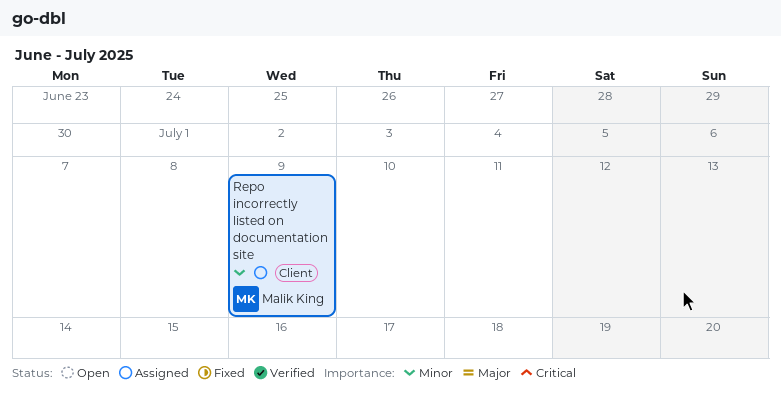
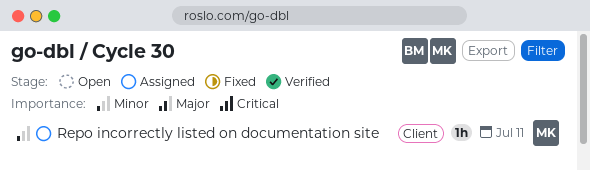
Repo incorrectly listed on documentation site, due: Jul 9 -> Jul 11

